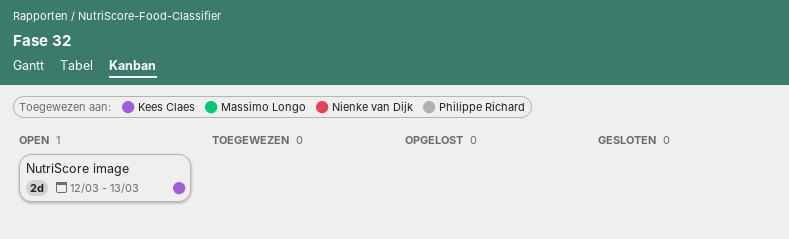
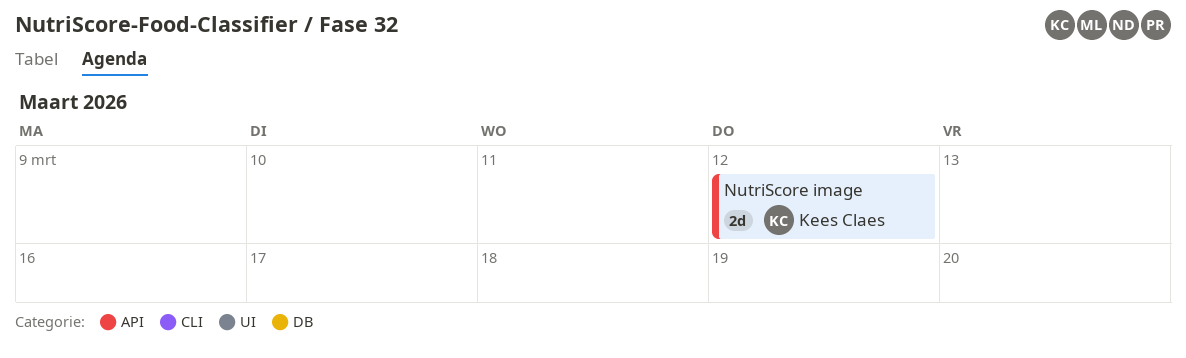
NutriScore image, due: Mar 13 -> Mar 12

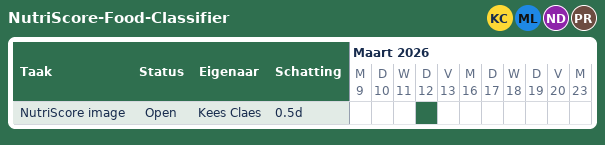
NutriScore image, estimate: 2d -> 0.5d

